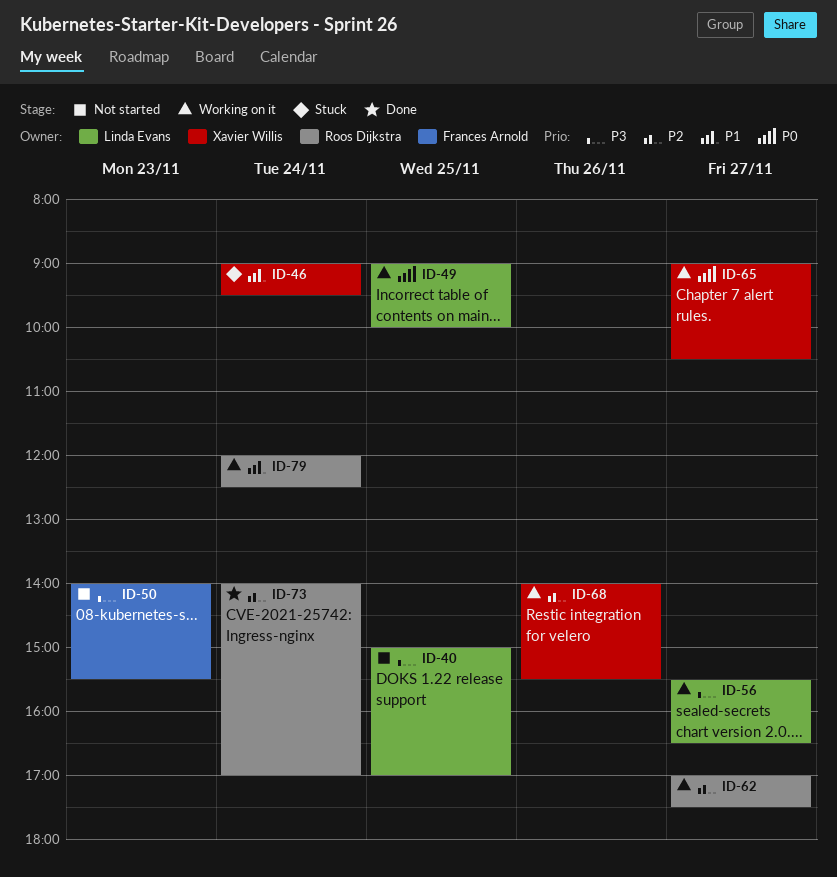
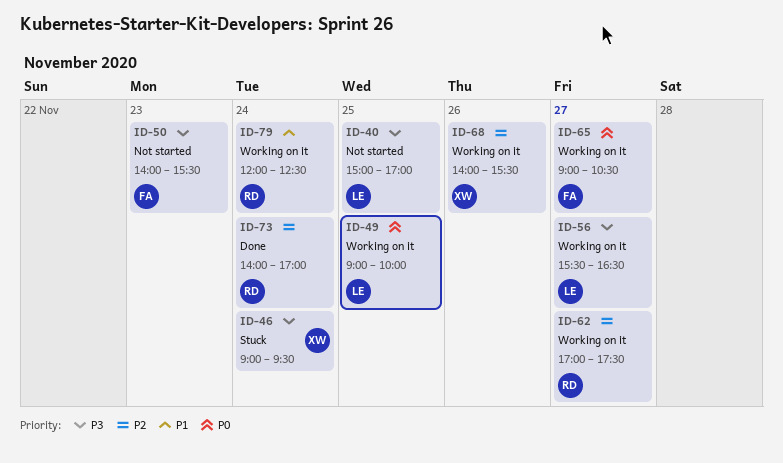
ID-46, priority: P1 -> P3
ID-65, owner: Xavier Willis -> Frances Arnold

